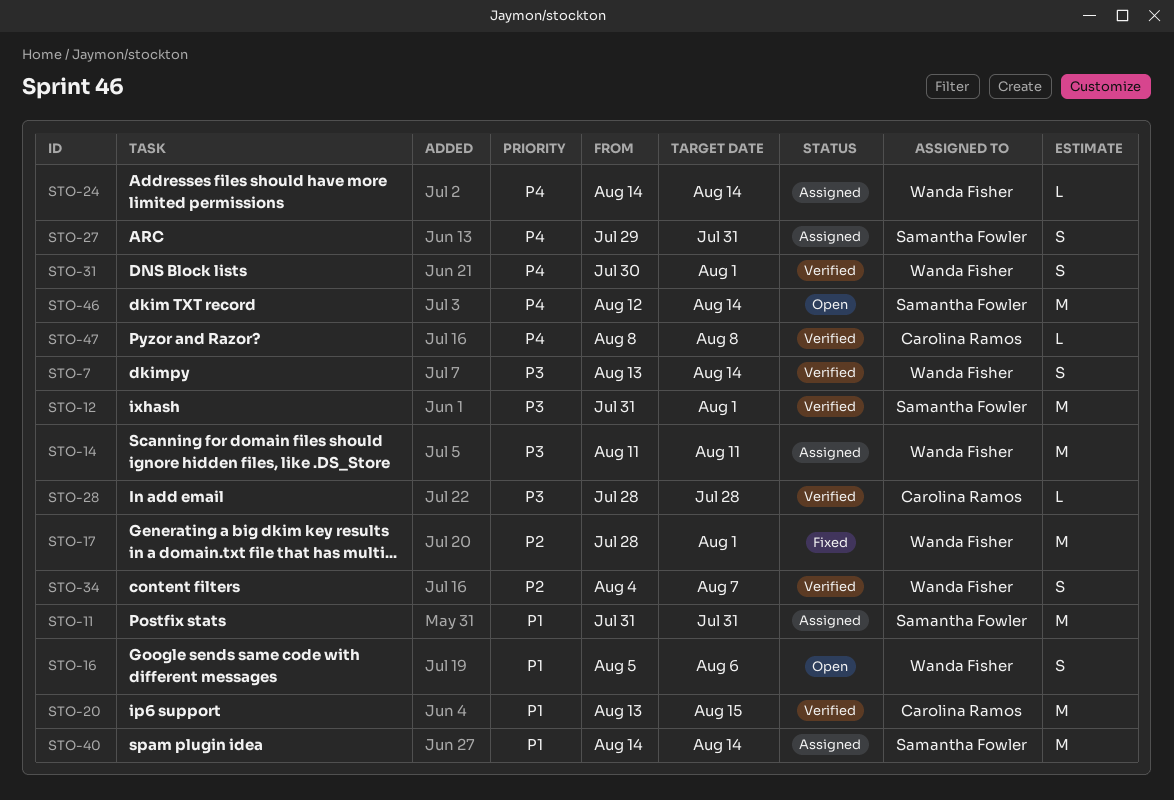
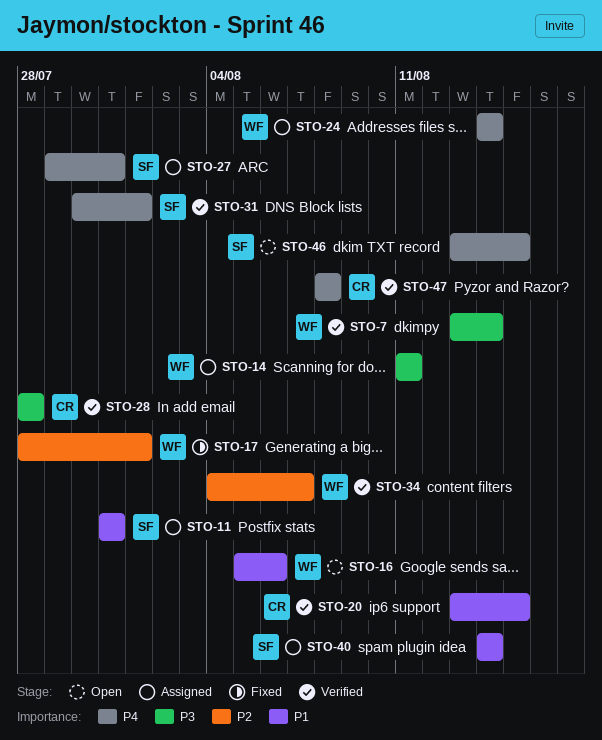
STO-12: present -> none
STO-31, owner: Wanda Fisher -> Samantha Fowler
STO-46, start: Aug 12 -> Aug 13
STO-46, due: Aug 14 -> Aug 15

